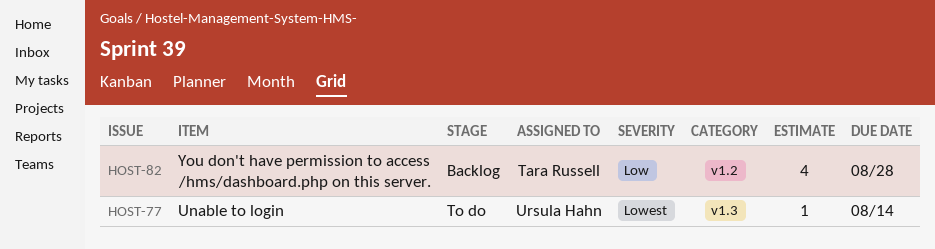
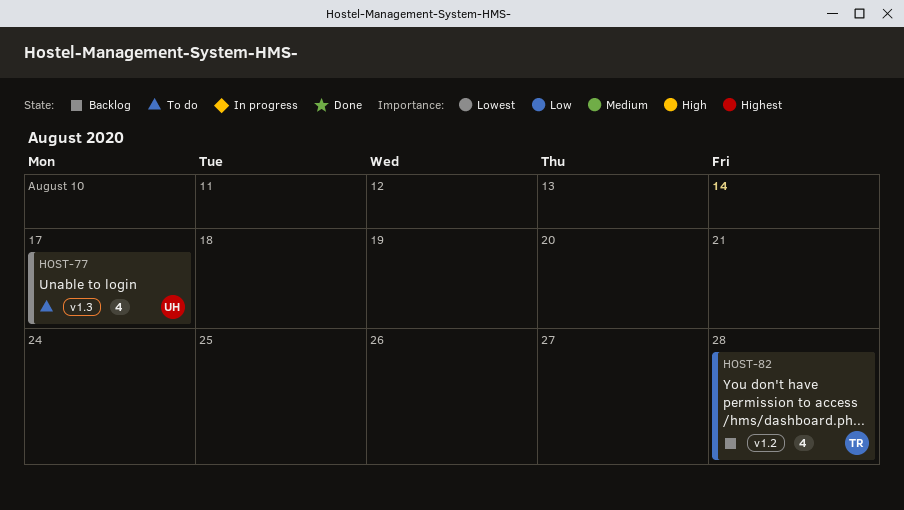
HOST-77, estimate: 1 -> 4
HOST-77, due: Aug 14 -> Aug 17

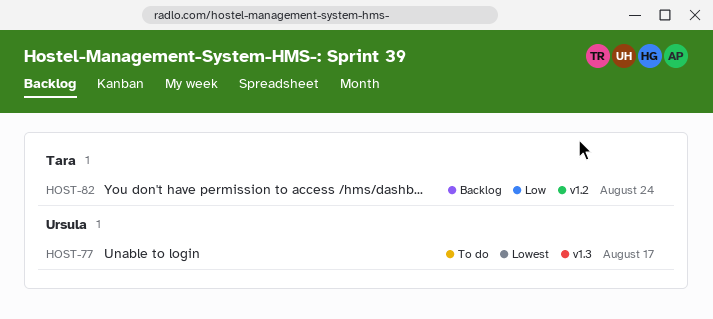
HOST-82, due: Aug 28 -> Aug 24

